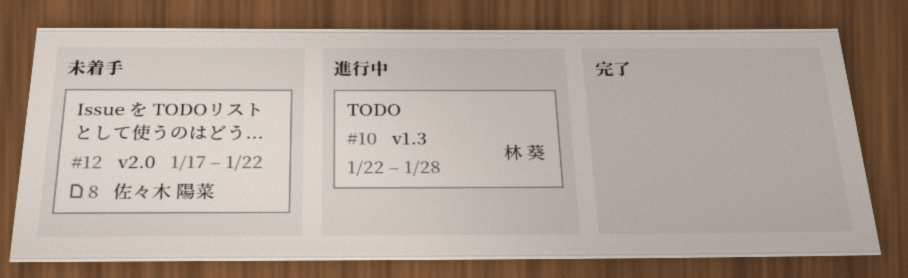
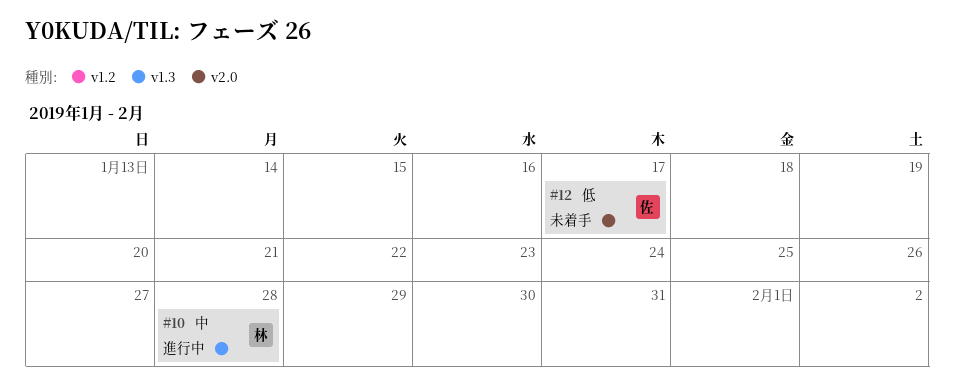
#12, due: Jan 22 -> Jan 17

